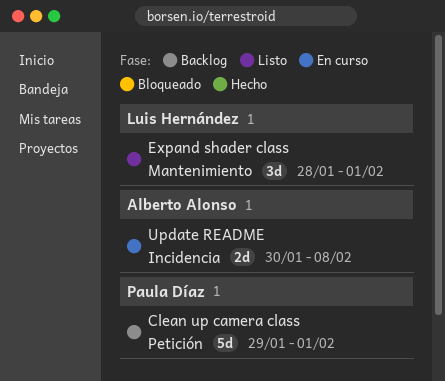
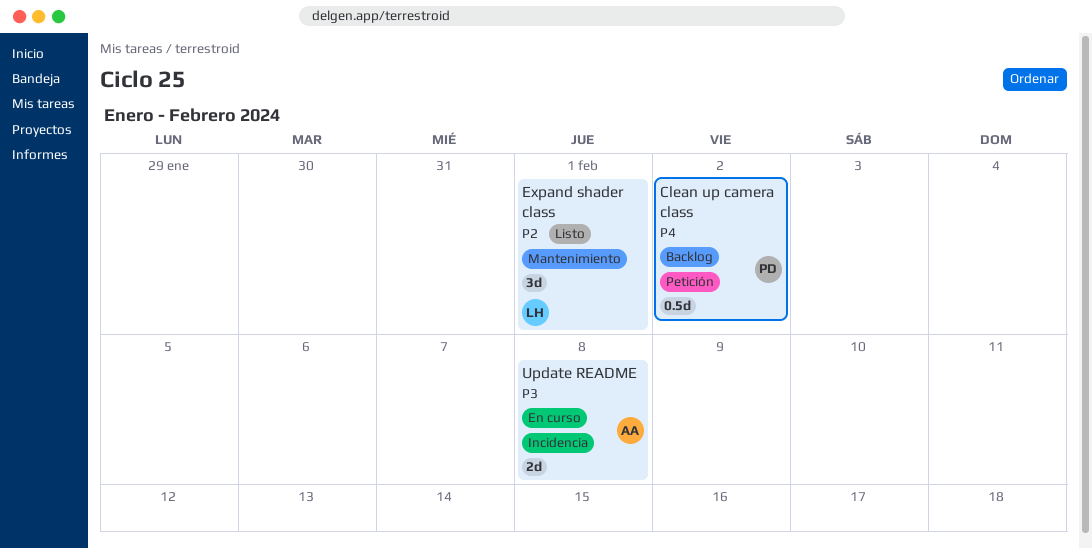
Clean up camera class, estimate: 5d -> 0.5d
Clean up camera class, due: Feb 1 -> Feb 2

